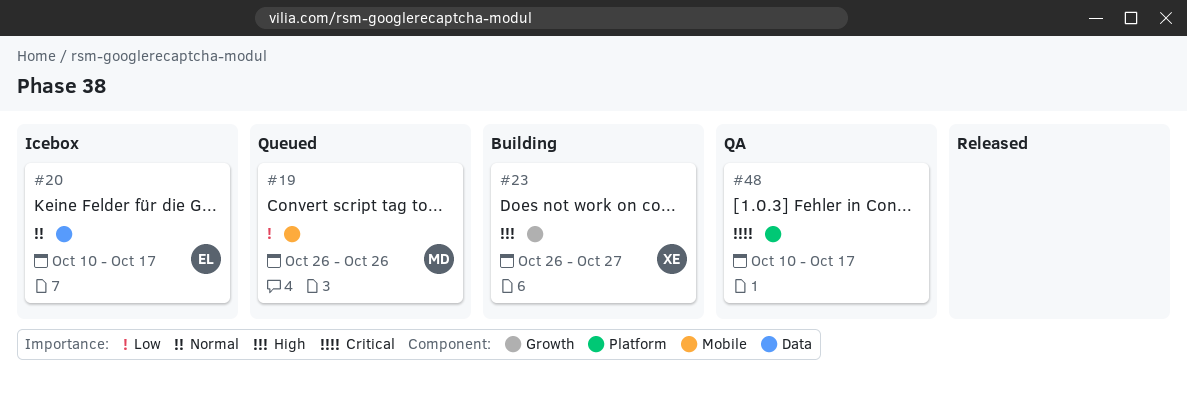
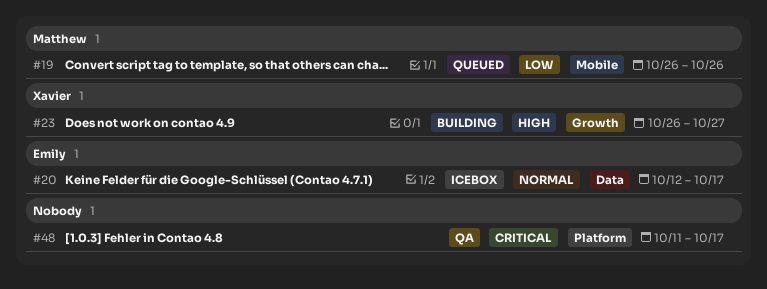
#20, start: Oct 10 -> Oct 12
#48, start: Oct 10 -> Oct 11

